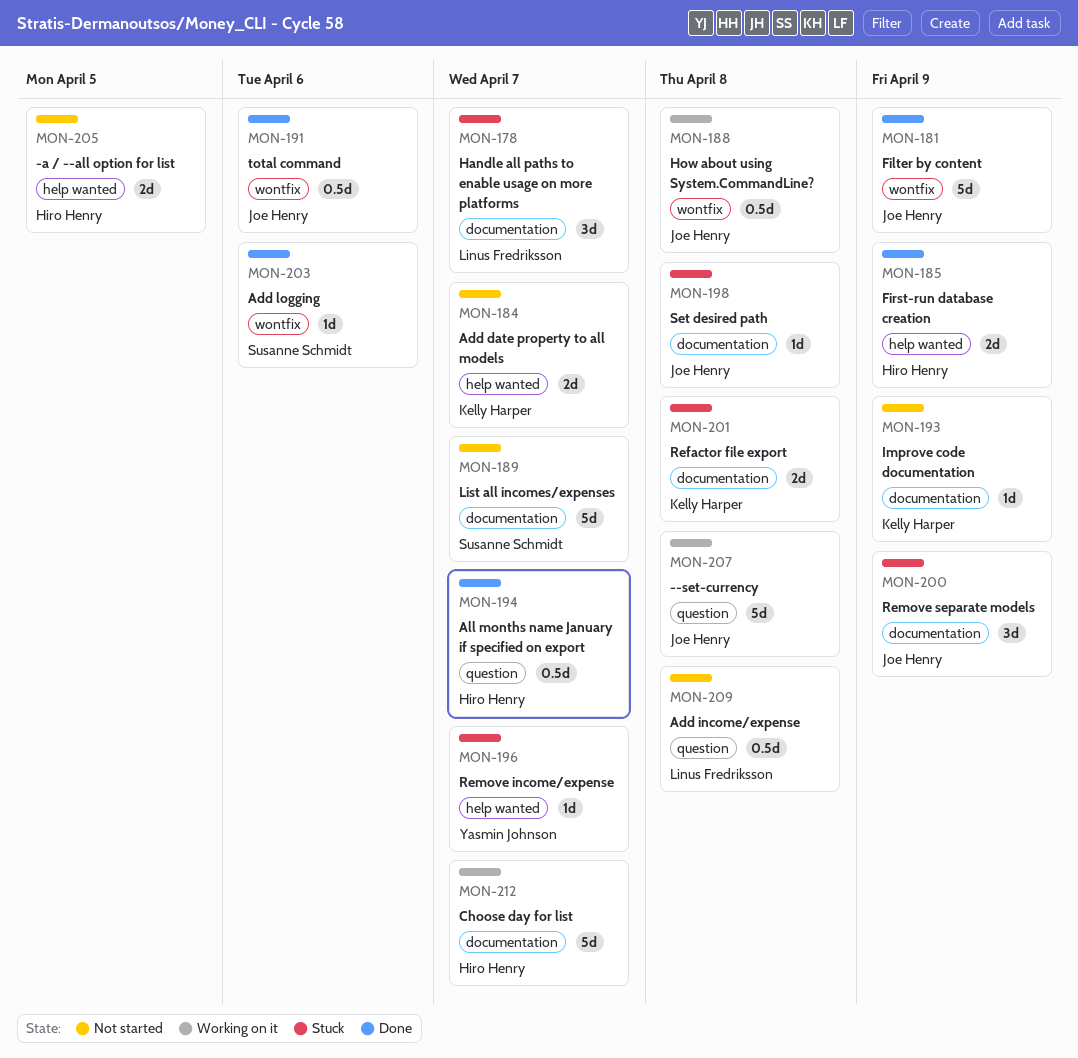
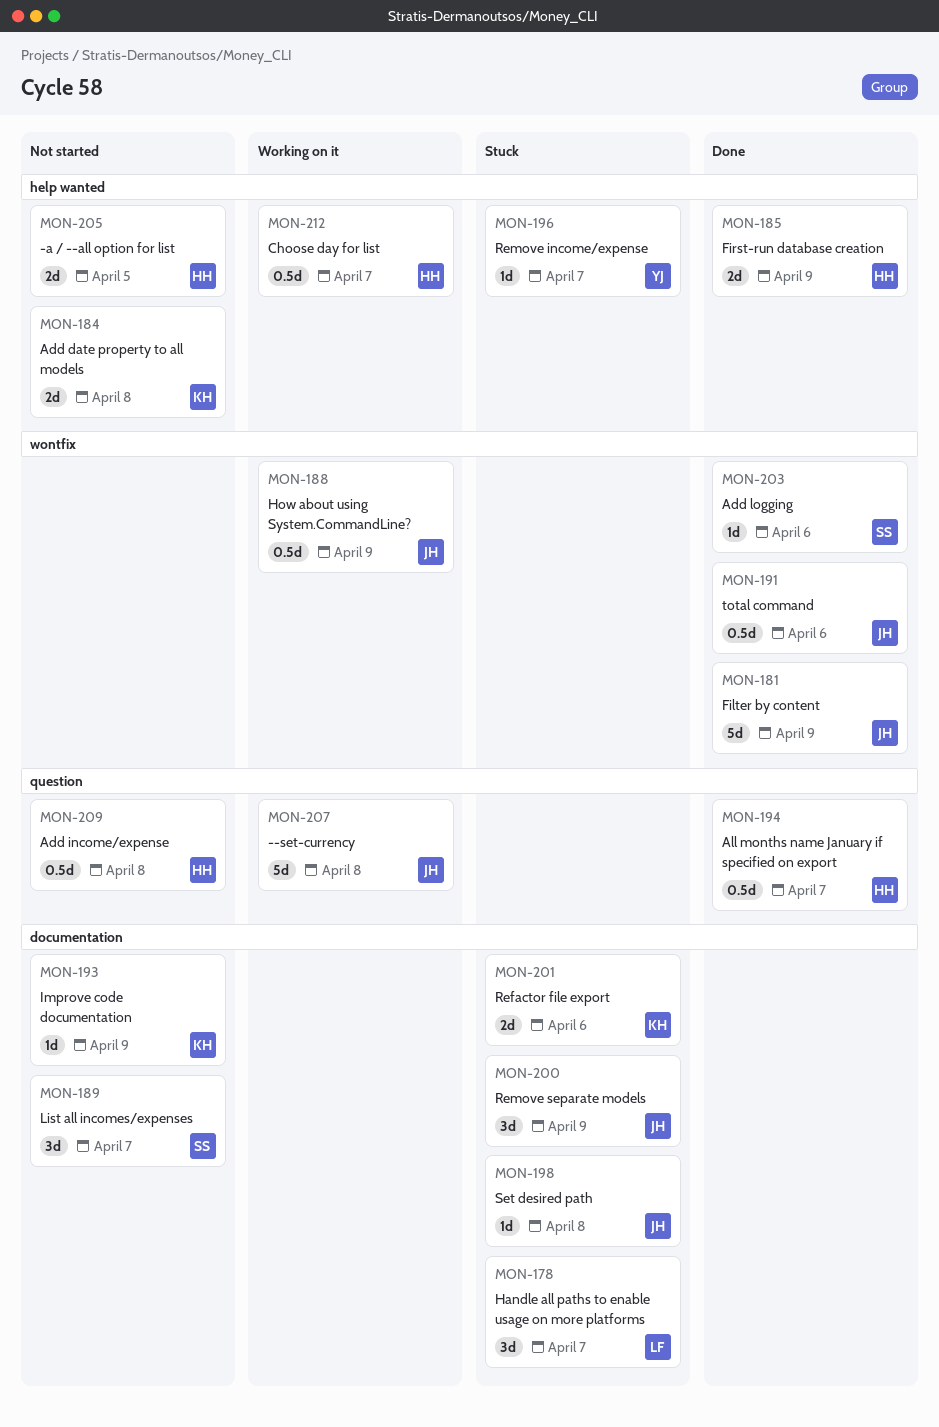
MON-184, due: Apr 7 -> Apr 8
MON-188, due: Apr 8 -> Apr 9
MON-189, estimate: 5d -> 3d
MON-201, due: Apr 8 -> Apr 6
MON-209, owner: Linus Fredriksson -> Hiro Henry
MON-212, label: documentation -> help wanted
MON-212, estimate: 5d -> 0.5d

